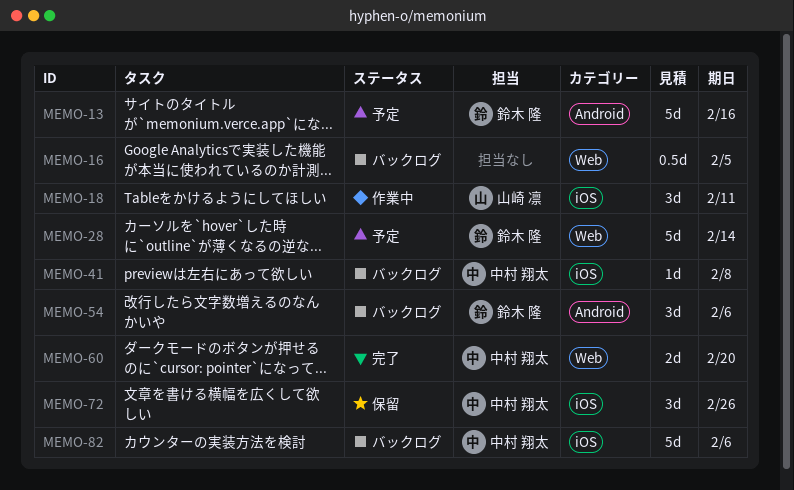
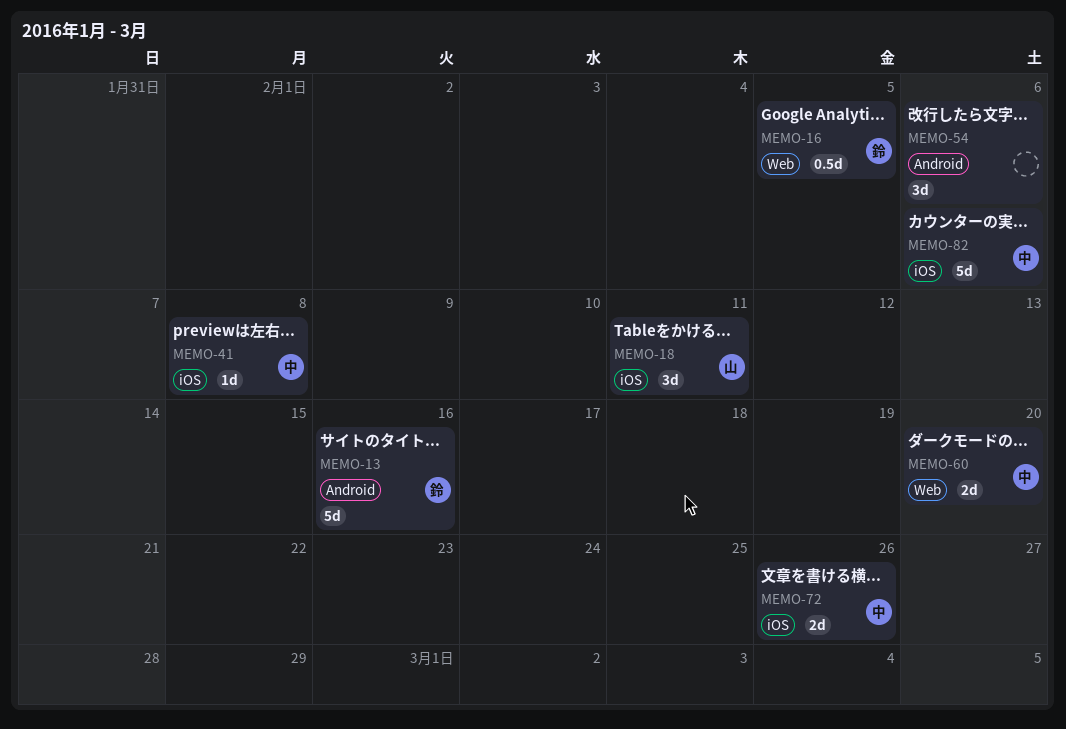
MEMO-16, owner: none -> 鈴木 隆
MEMO-28: present -> none
MEMO-54, owner: 鈴木 隆 -> none
MEMO-72, estimate: 3d -> 2d

